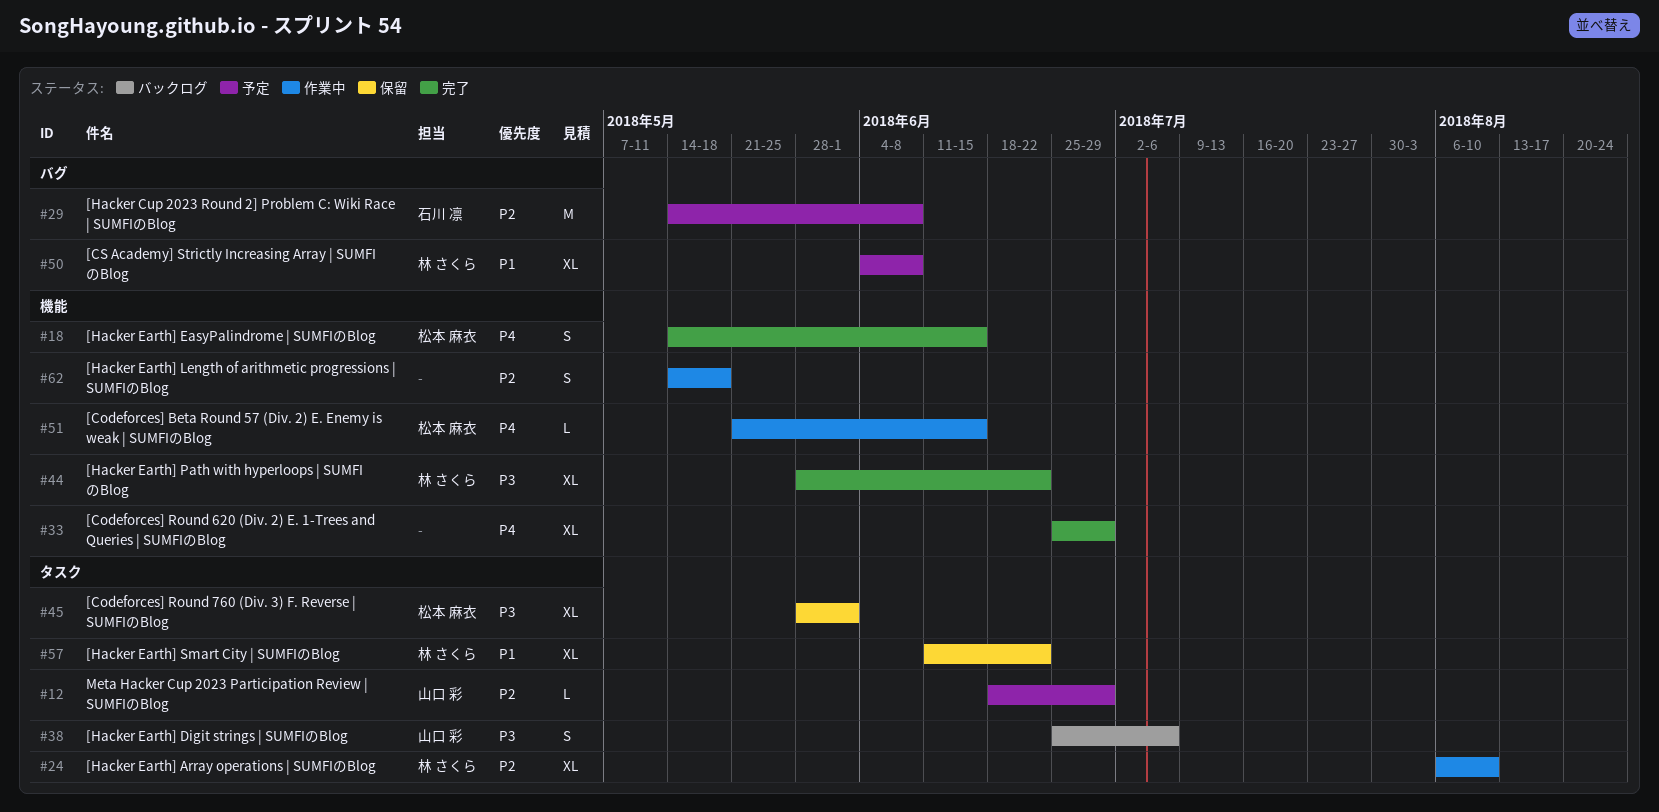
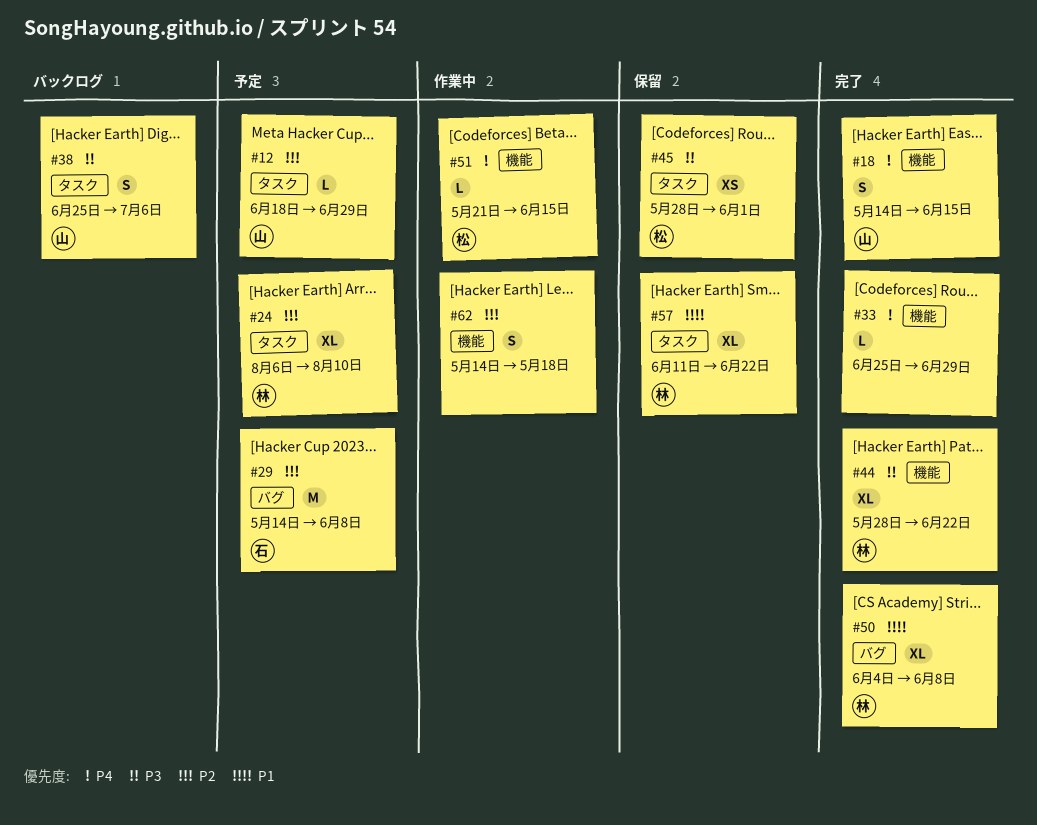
#18, owner: 松本 麻衣 -> 山口 彩
#24, status: 作業中 -> 予定
#33, estimate: XL -> L
#45, estimate: XL -> XS
#50, status: 予定 -> 完了

